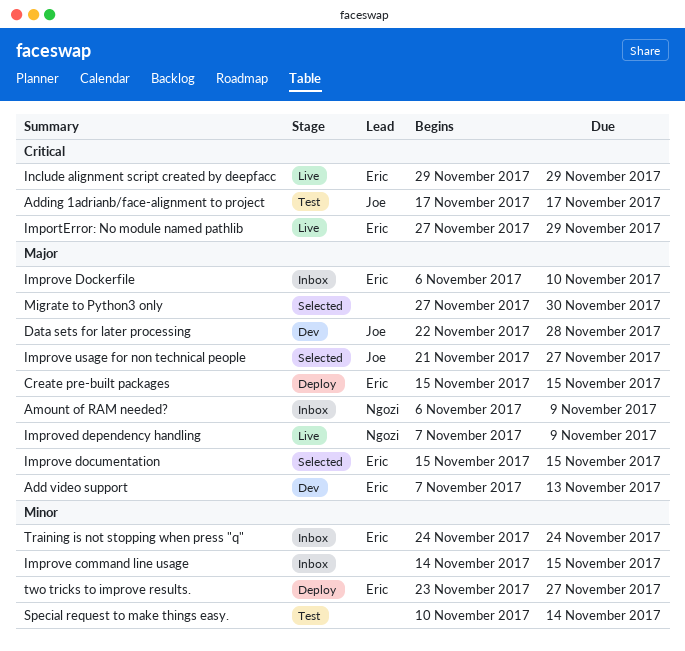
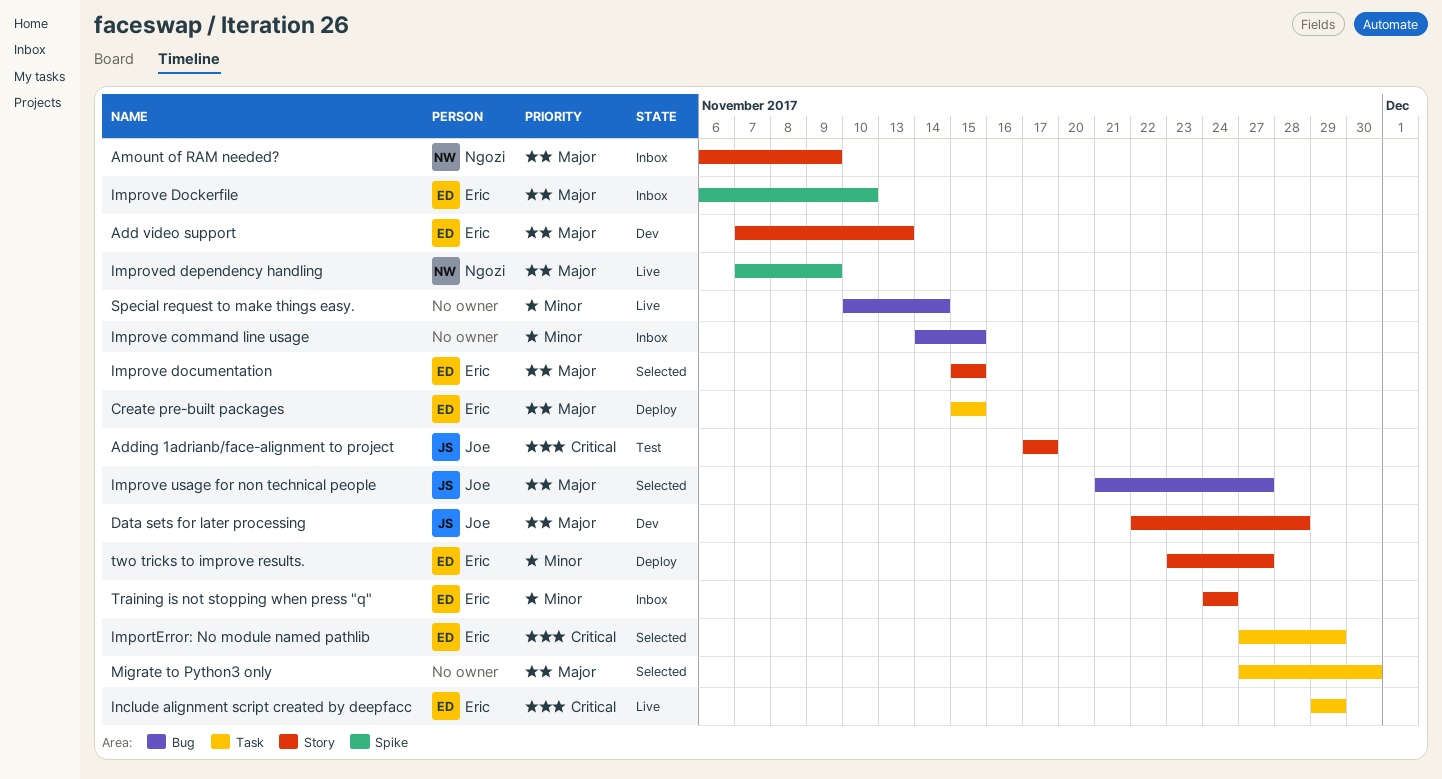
ImportError: No module named pathlib, status: Live -> Selected
Special request to make things easy., status: Test -> Live

